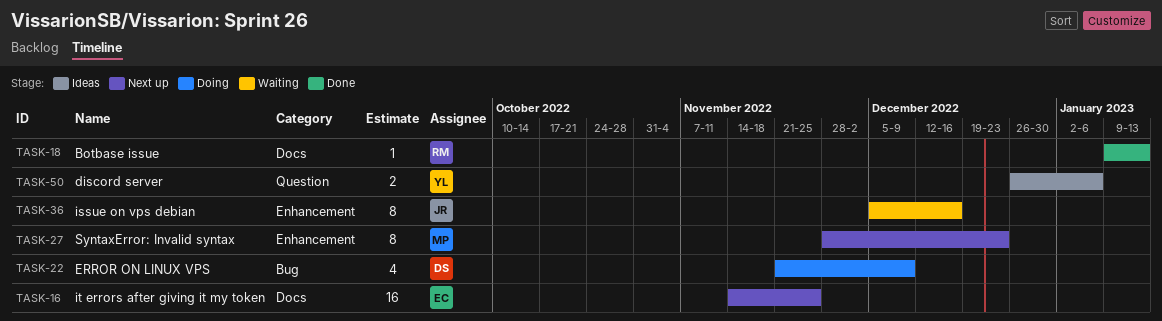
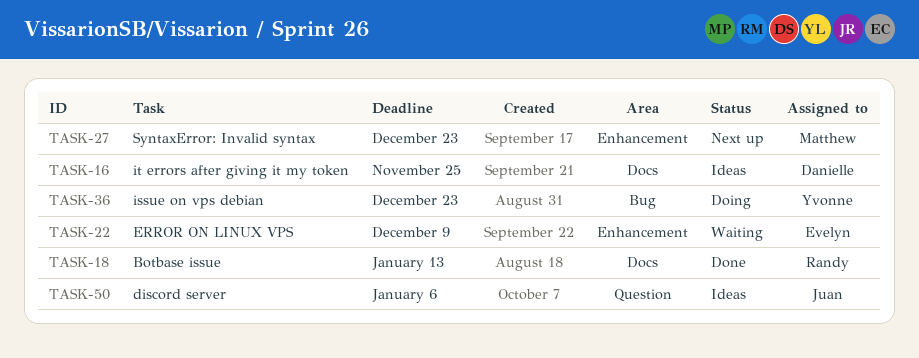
TASK-16, status: Next up -> Ideas
TASK-16, owner: Evelyn -> Danielle
TASK-22, status: Doing -> Waiting
TASK-22, owner: Danielle -> Evelyn
TASK-22, label: Bug -> Enhancement
TASK-36, status: Waiting -> Doing
TASK-36, owner: Juan -> Yvonne
TASK-36, label: Enhancement -> Bug
TASK-36, due: Dec 16 -> Dec 23
TASK-50, owner: Yvonne -> Juan

